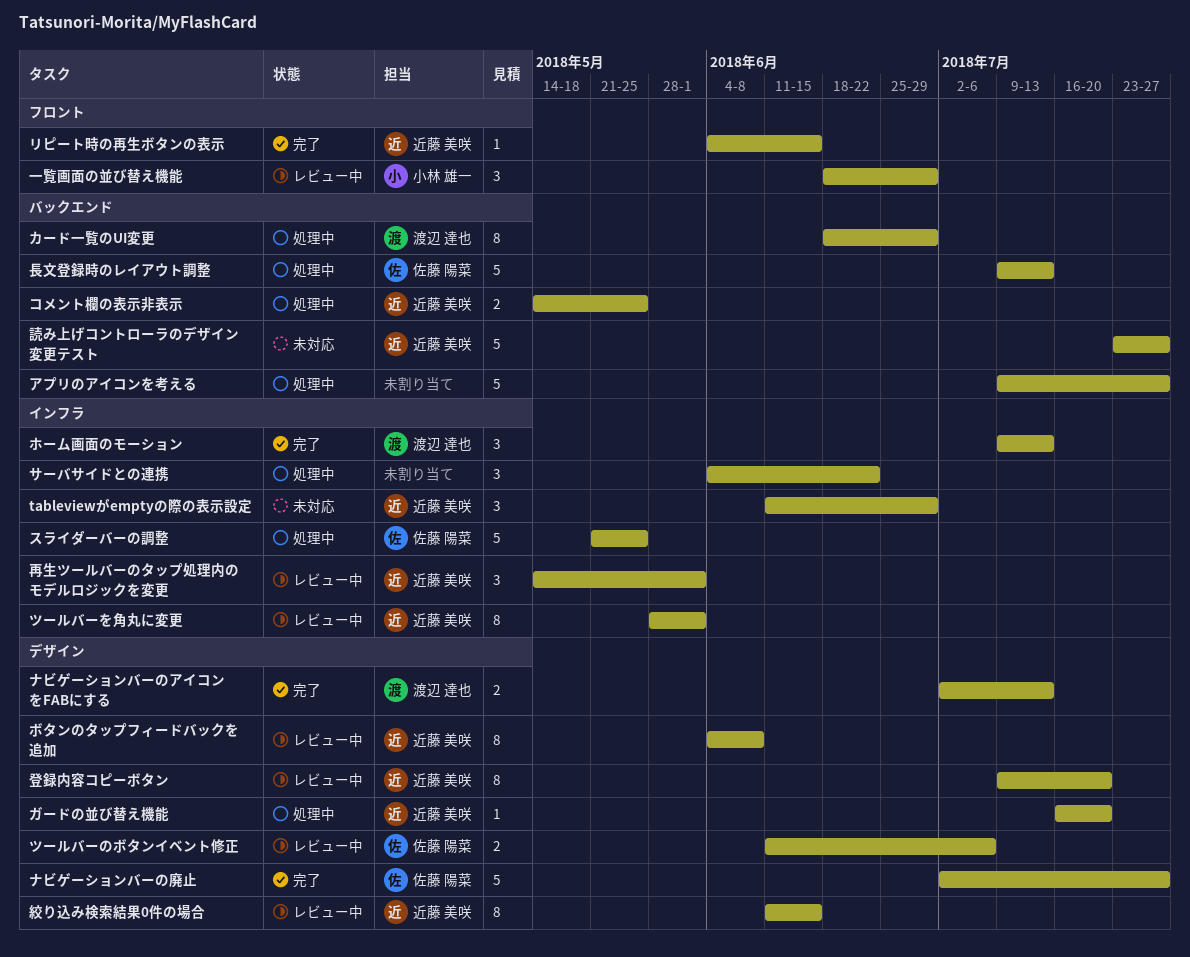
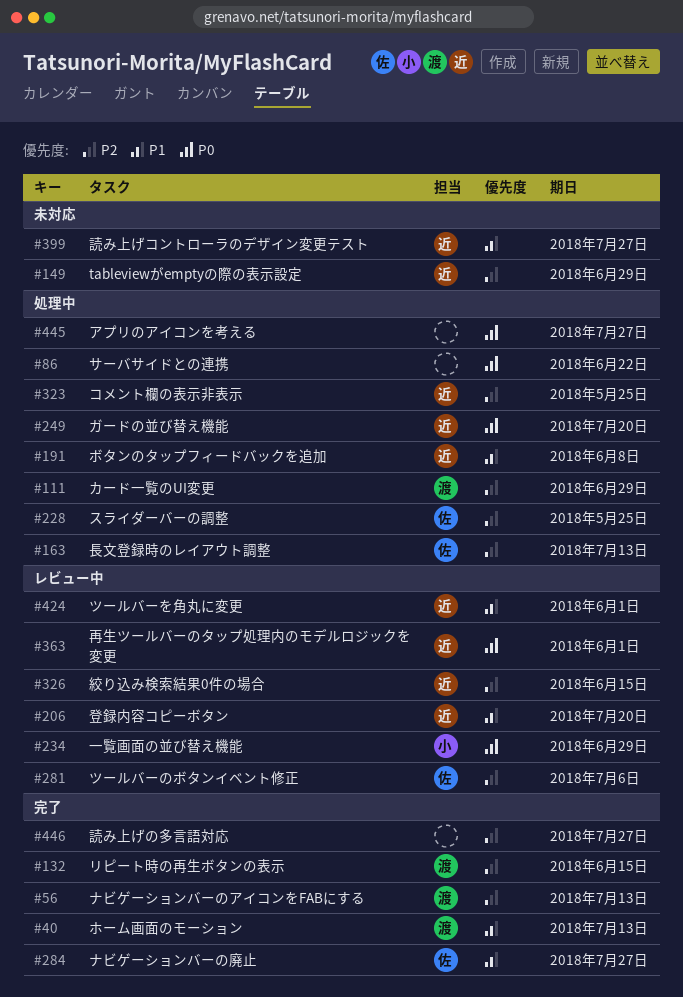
ボタンのタップフィードバックを追加, status: レビュー中 -> 処理中
リピート時の再生ボタンの表示, owner: 近藤 美咲 -> 渡辺 達也
読み上げの多言語対応: none -> present

